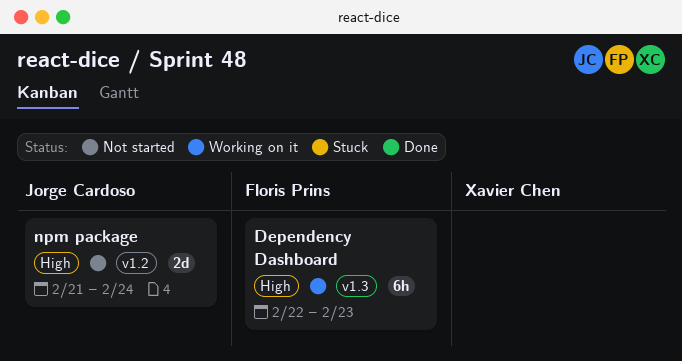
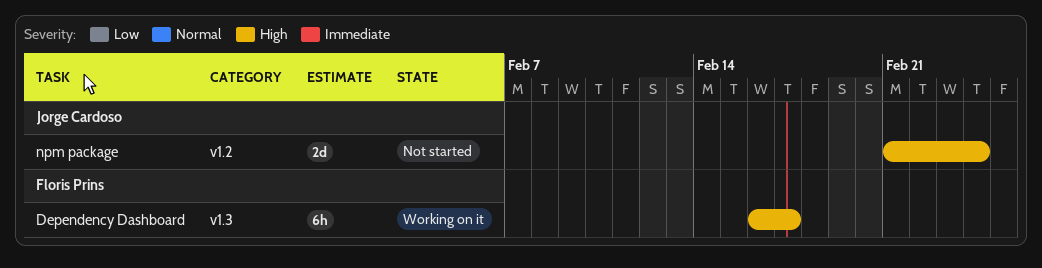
Dependency Dashboard, start: Feb 22 -> Feb 16
Dependency Dashboard, due: Feb 23 -> Feb 17

